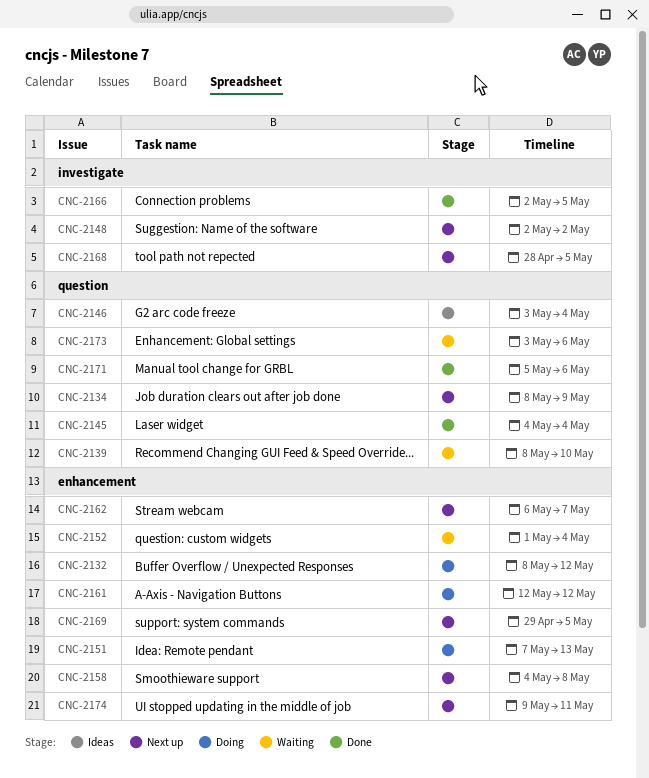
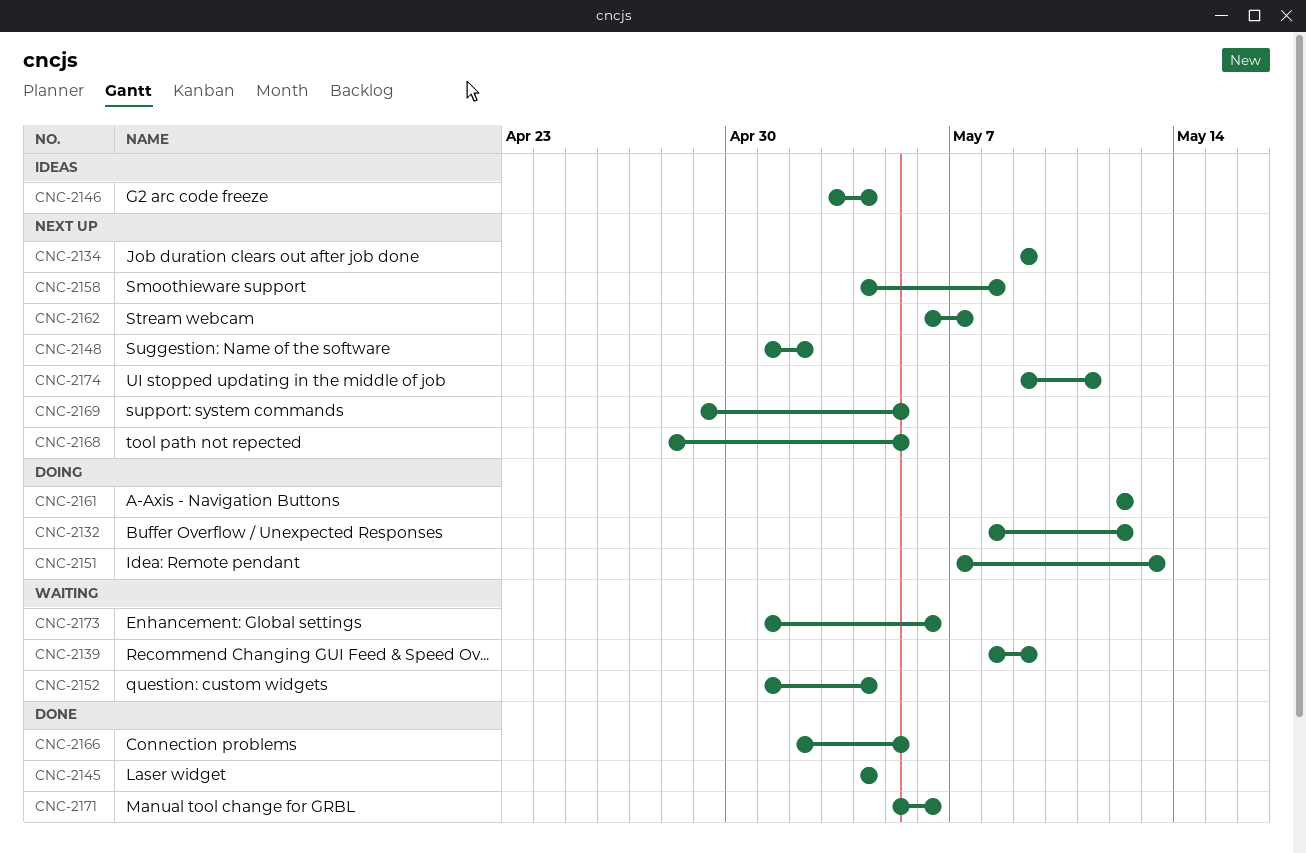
CNC-2134, start: May 8 -> May 9
CNC-2139, due: May 10 -> May 9
CNC-2148, start: May 2 -> May 1
CNC-2173, start: May 3 -> May 1

